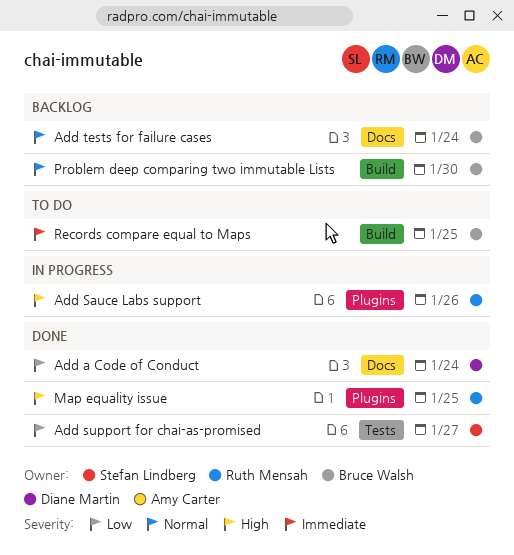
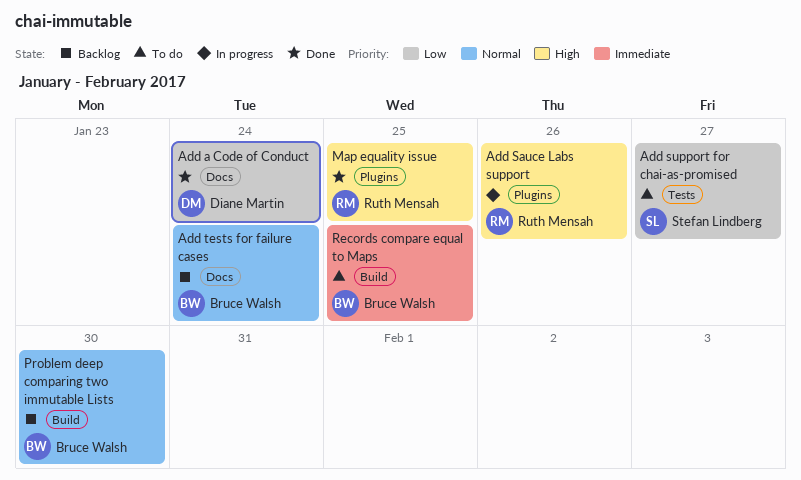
Add support for chai-as-promised, status: Done -> To do

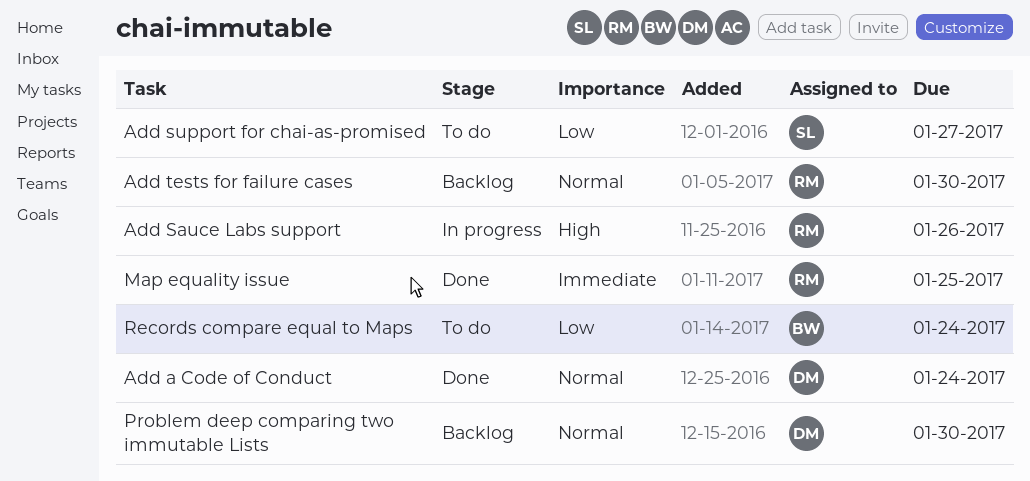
Add a Code of Conduct, priority: Low -> Normal
Add tests for failure cases, owner: Bruce Walsh -> Ruth Mensah
Add tests for failure cases, due: Jan 24 -> Jan 30
Map equality issue, priority: High -> Immediate
Problem deep comparing two immutable Lists, owner: Bruce Walsh -> Diane Martin
Records compare equal to Maps, priority: Immediate -> Low
Records compare equal to Maps, due: Jan 25 -> Jan 24

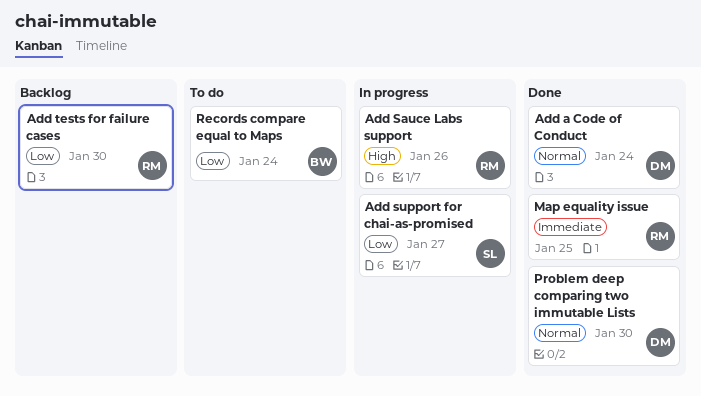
Add support for chai-as-promised, status: To do -> In progress
Add tests for failure cases, priority: Normal -> Low
Problem deep comparing two immutable Lists, status: Backlog -> Done

